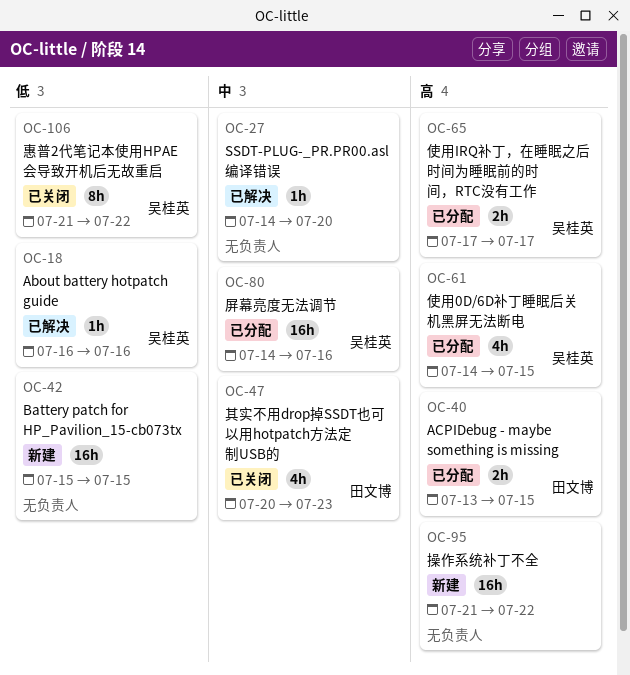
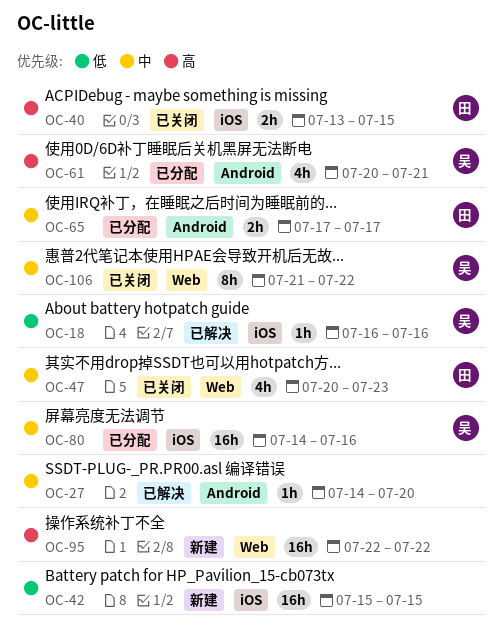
OC-40, status: 已分配 -> 已关闭
OC-61, start: Jul 14 -> Jul 20
OC-61, due: Jul 15 -> Jul 21
OC-65, owner: 吴桂英 -> 田文博
OC-65, priority: 高 -> 中
OC-95, start: Jul 21 -> Jul 22
OC-106, priority: 低 -> 中

